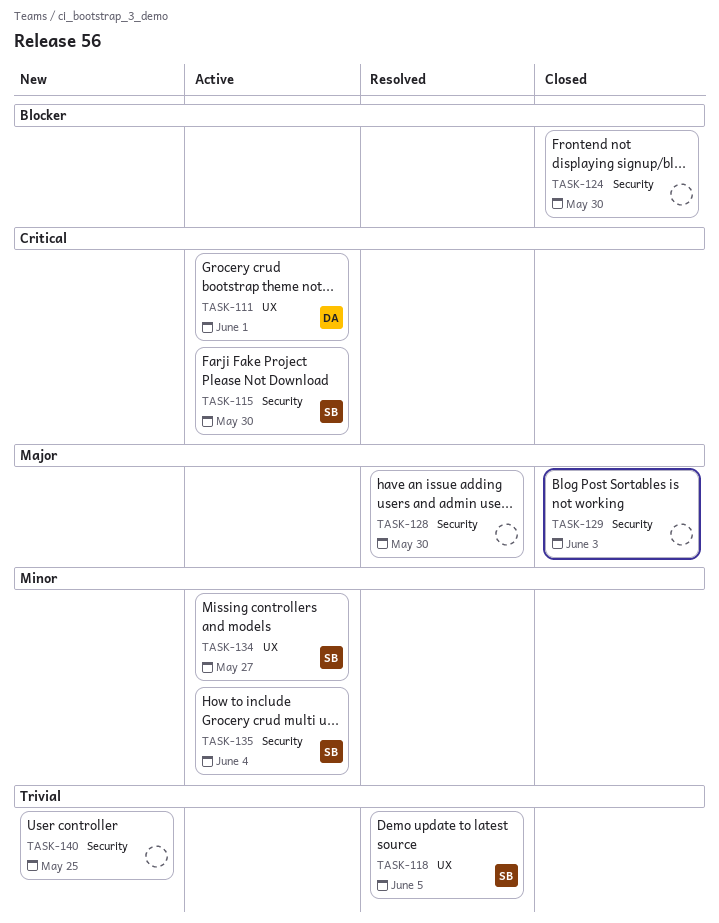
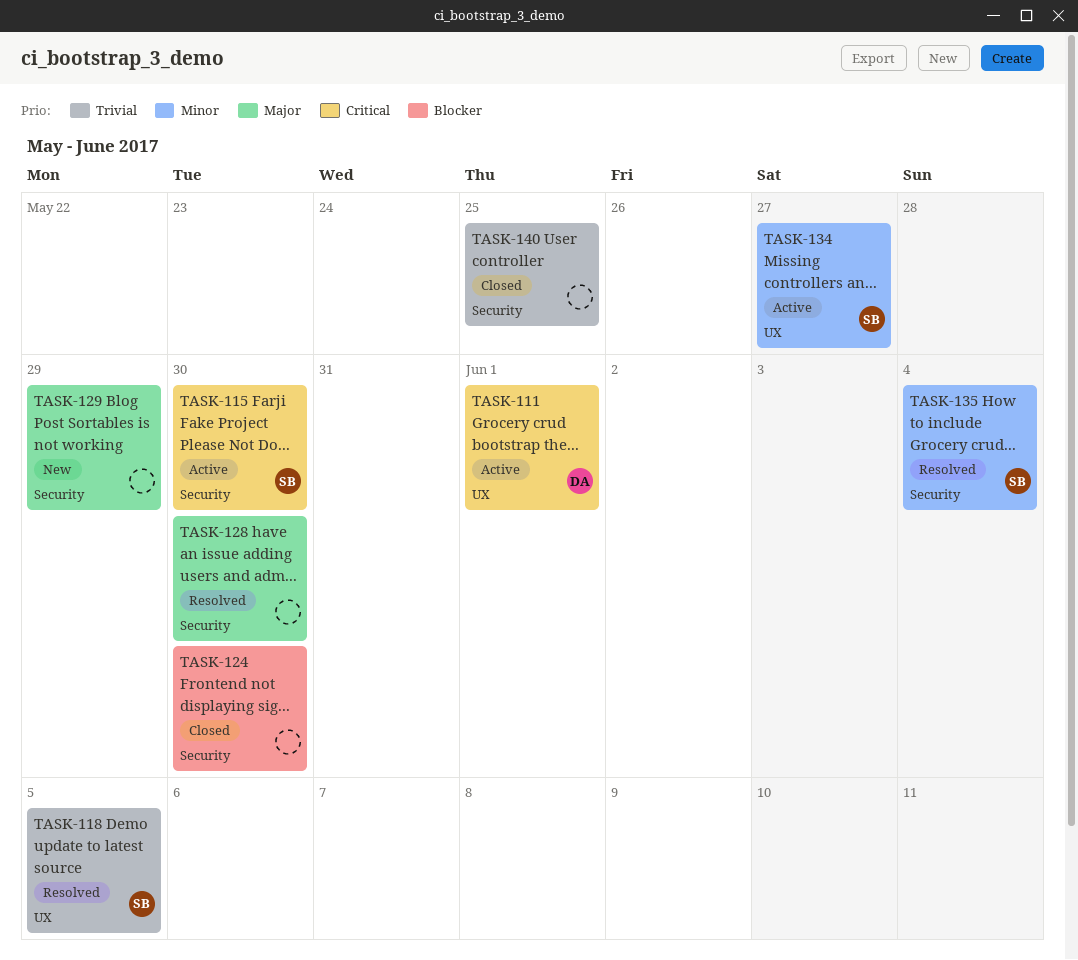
TASK-129, status: Closed -> New
TASK-129, due: Jun 3 -> May 29
TASK-135, status: Active -> Resolved
TASK-140, status: New -> Closed

